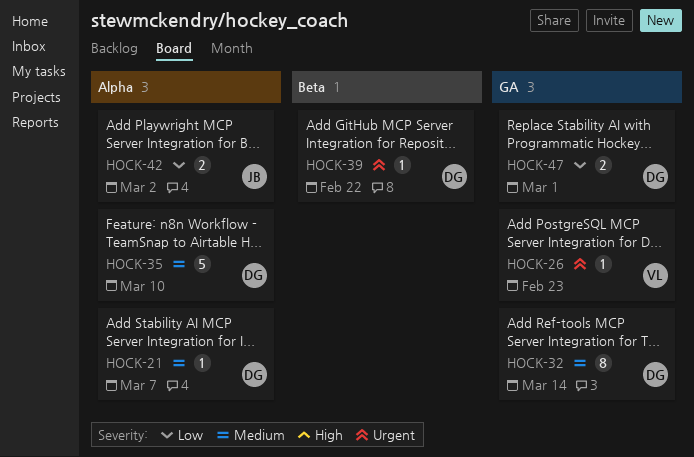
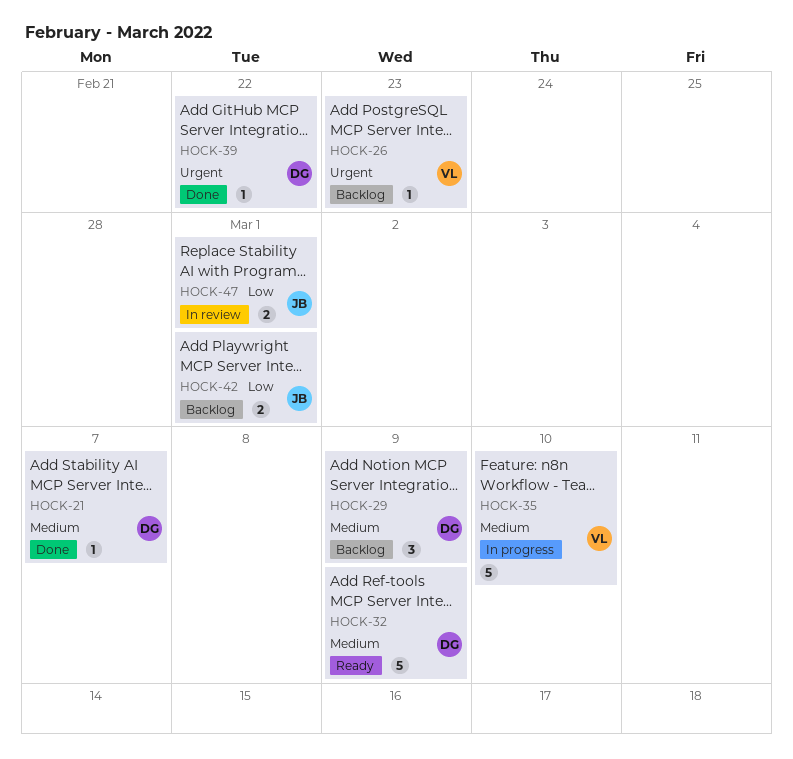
HOCK-29: none -> present
HOCK-32, estimate: 8 -> 5
HOCK-32, due: Mar 14 -> Mar 9
HOCK-35, owner: DG -> VL
HOCK-42, due: Mar 2 -> Mar 1
HOCK-47, owner: DG -> JB

